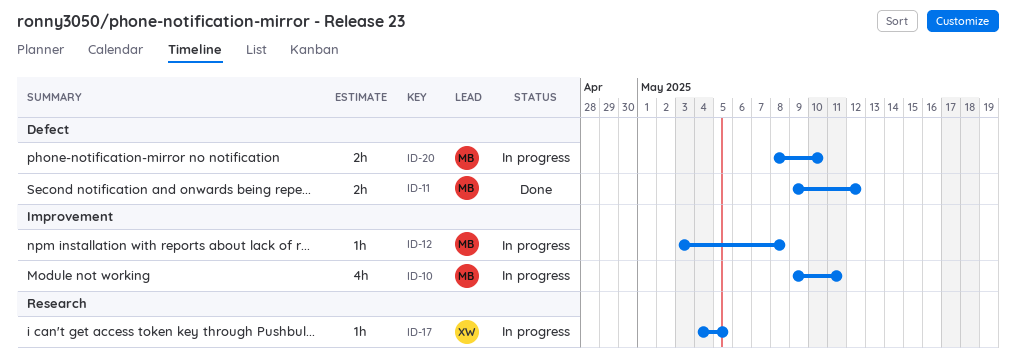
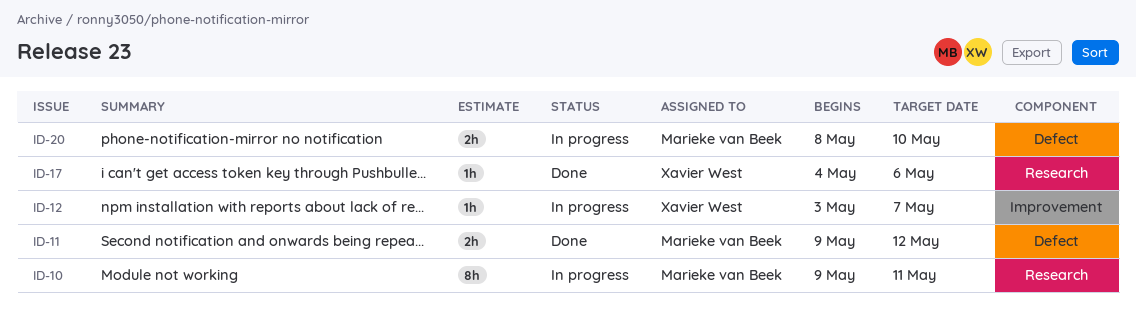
ID-10, label: Improvement -> Research
ID-10, estimate: 4h -> 8h
ID-12, owner: Marieke van Beek -> Xavier West
ID-12, due: May 8 -> May 7
ID-17, status: In progress -> Done
ID-17, due: May 5 -> May 6

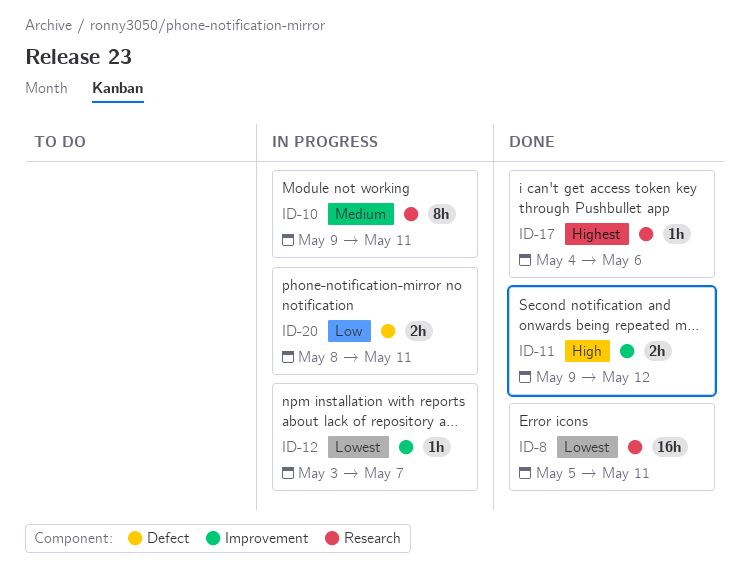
ID-8: none -> present
ID-11, label: Defect -> Improvement
ID-20, due: May 10 -> May 11

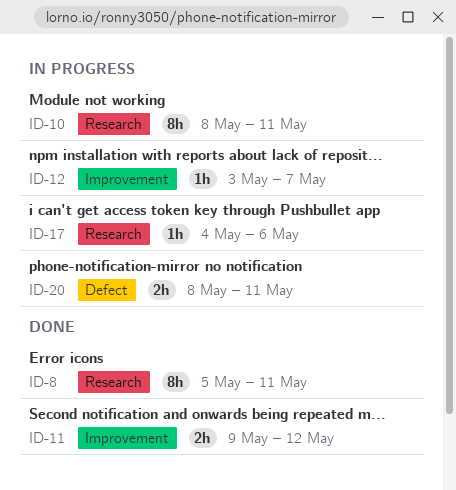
ID-8, estimate: 16h -> 8h
ID-10, start: May 9 -> May 8
ID-17, status: Done -> In progress

